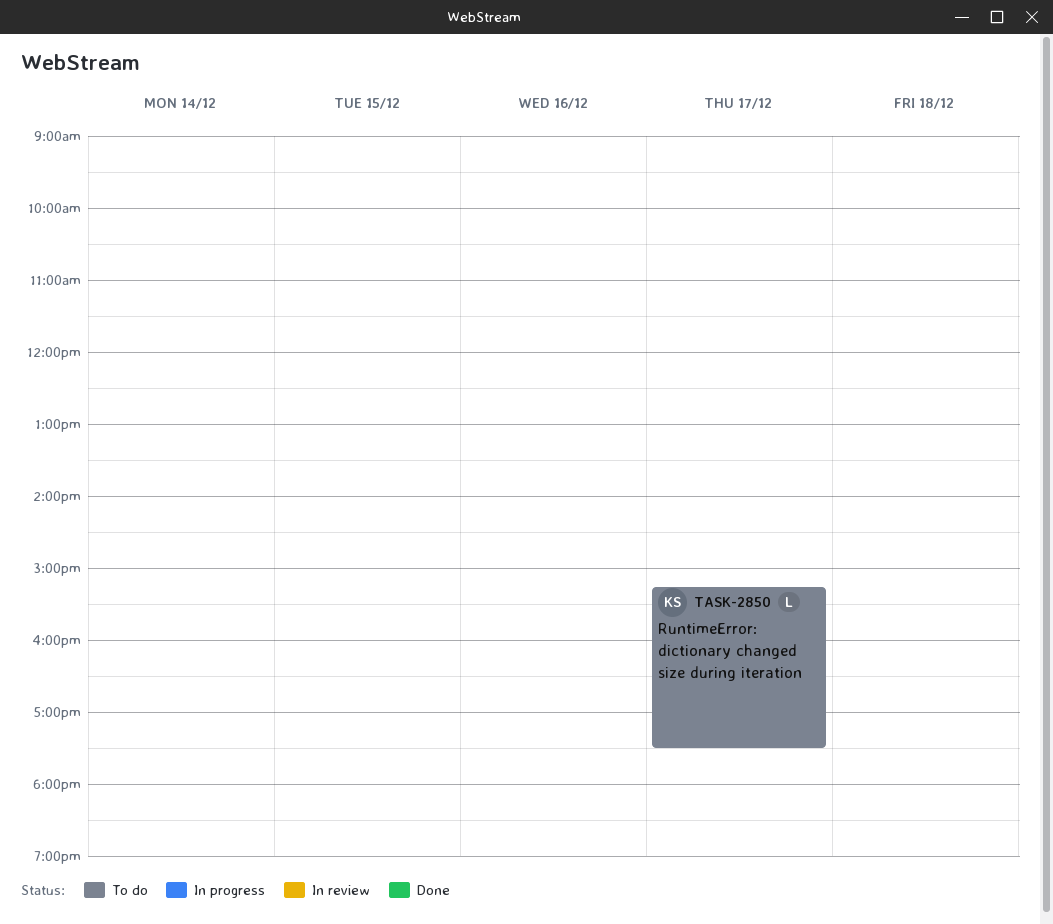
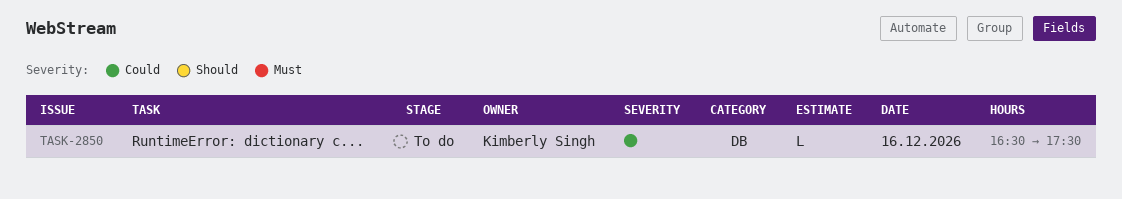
TASK-2850, day: Dec 17 -> Dec 16
TASK-2850, begins: 15:15 -> 16:30

